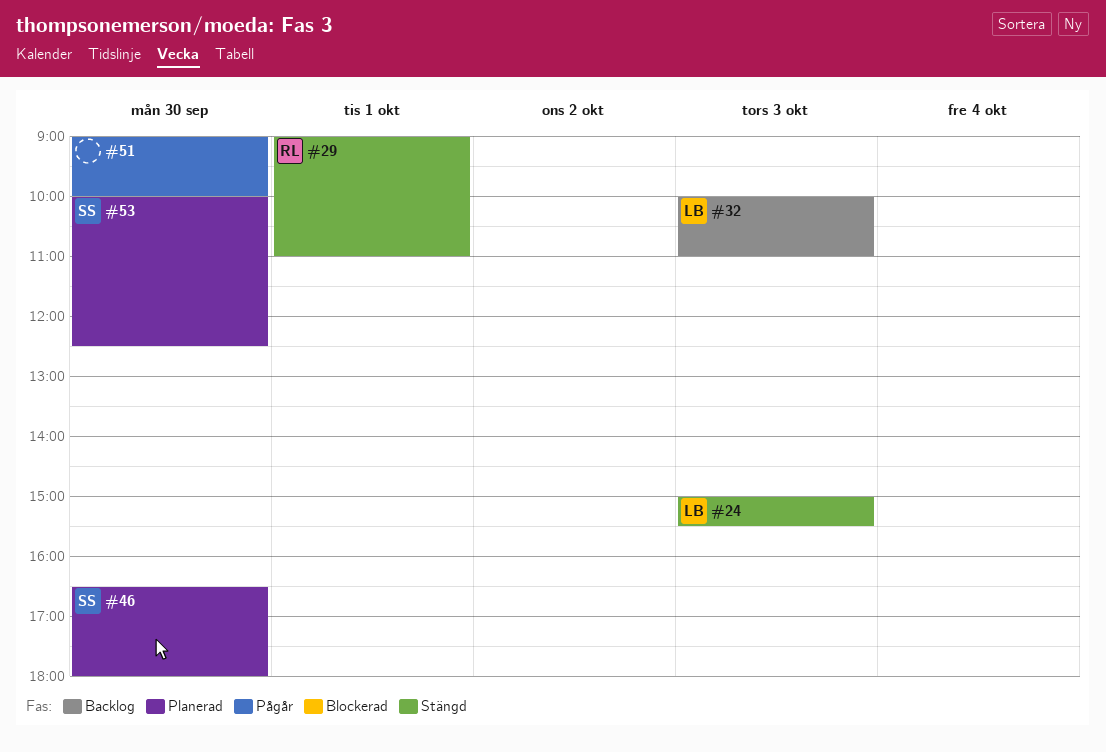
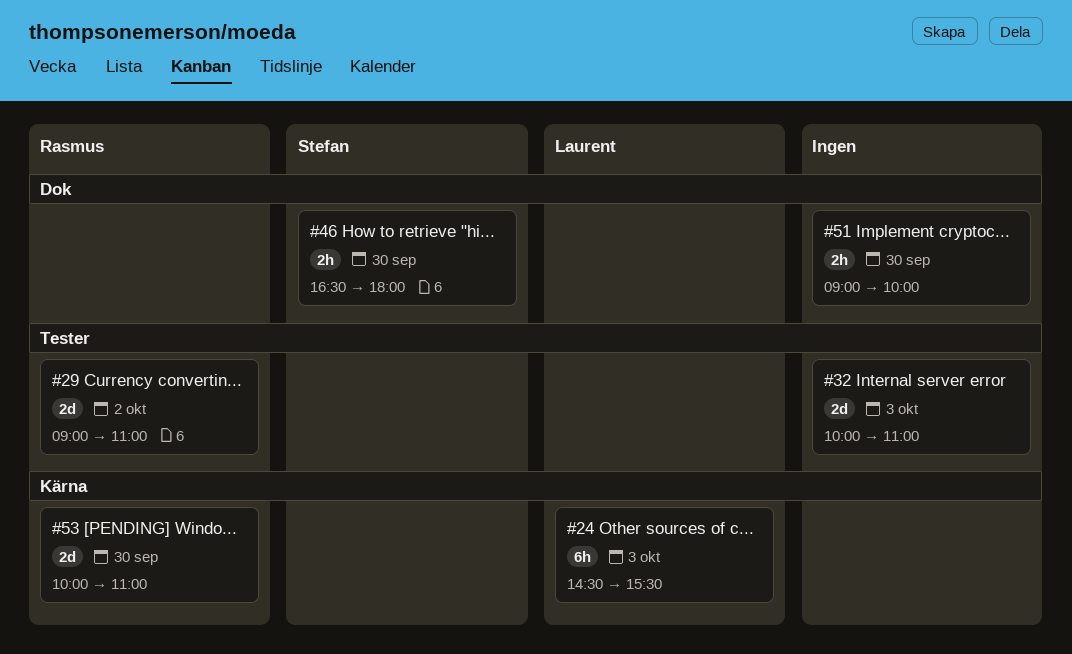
#24, begins: 15:00 -> 14:30
#29, day: Oct 1 -> Oct 2
#32, owner: Laurent -> none
#53, owner: Stefan -> Rasmus
#53, ends: 12:30 -> 11:00

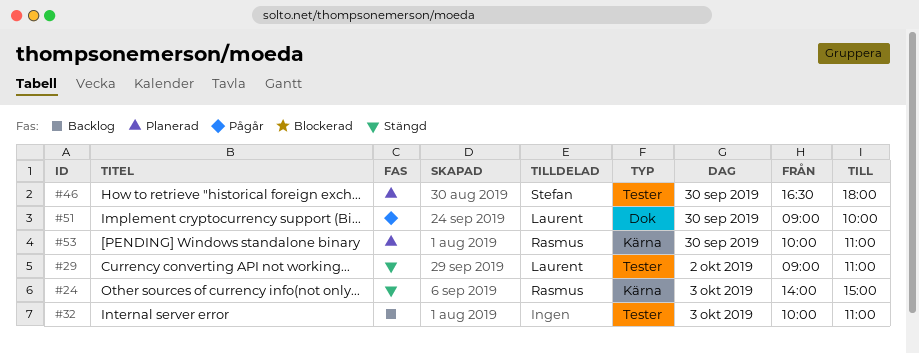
#24, owner: Laurent -> Rasmus
#24, begins: 14:30 -> 14:00
#24, ends: 15:30 -> 15:00
#29, owner: Rasmus -> Laurent
#46, label: Dok -> Tester
#51, owner: none -> Laurent

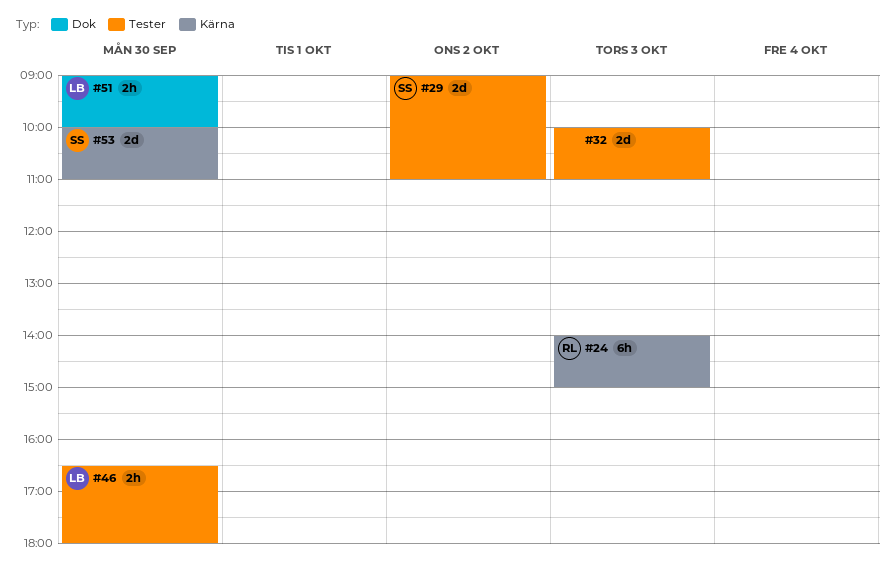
#29, owner: Laurent -> Stefan
#46, owner: Stefan -> Laurent
#53, owner: Rasmus -> Stefan

